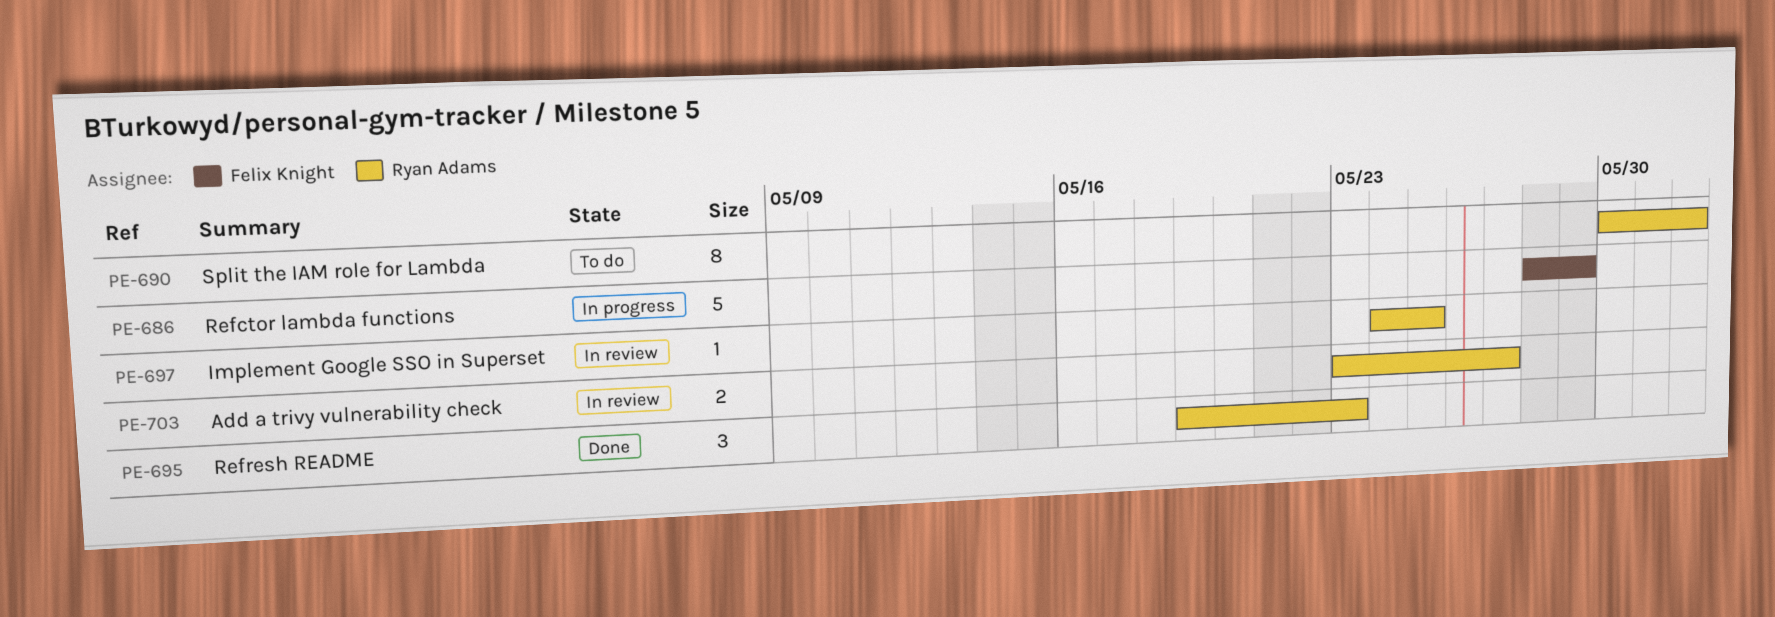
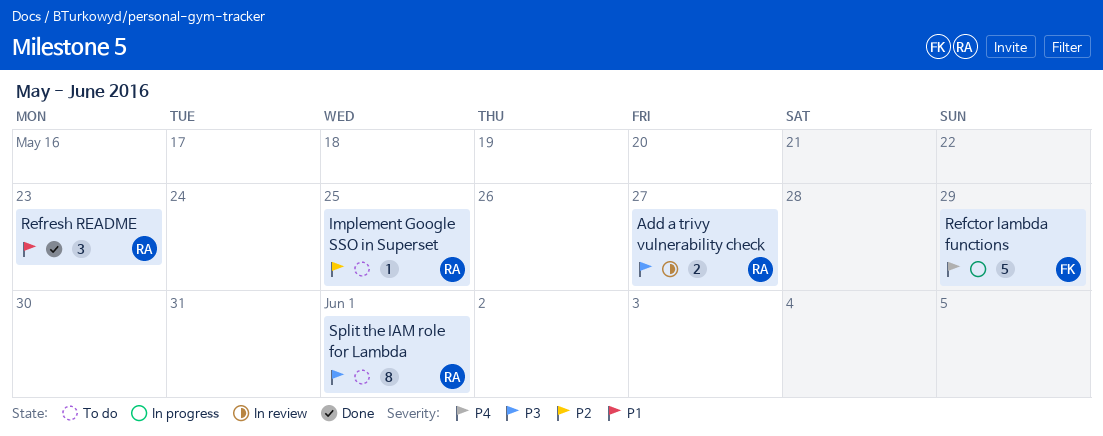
Implement Google SSO in Superset, status: In review -> To do

